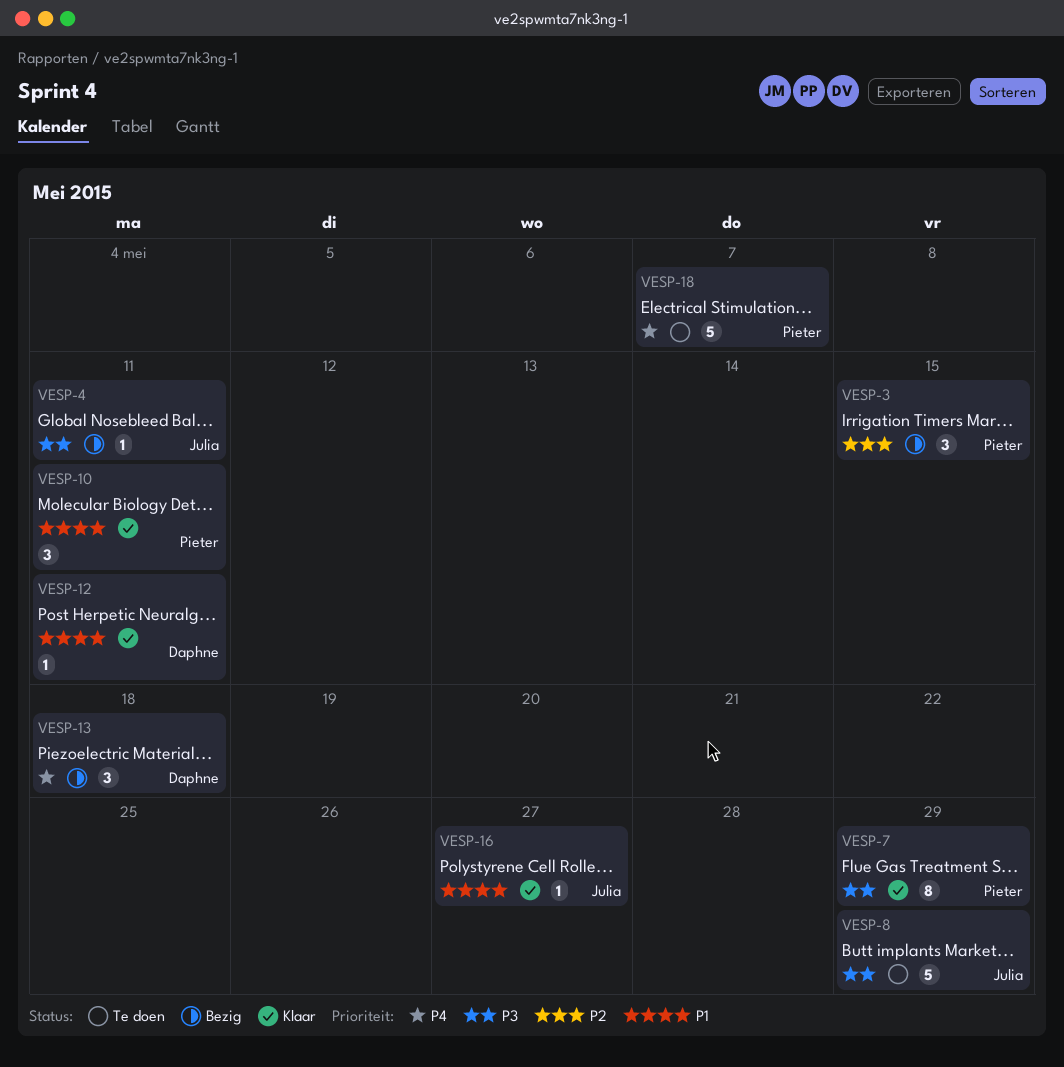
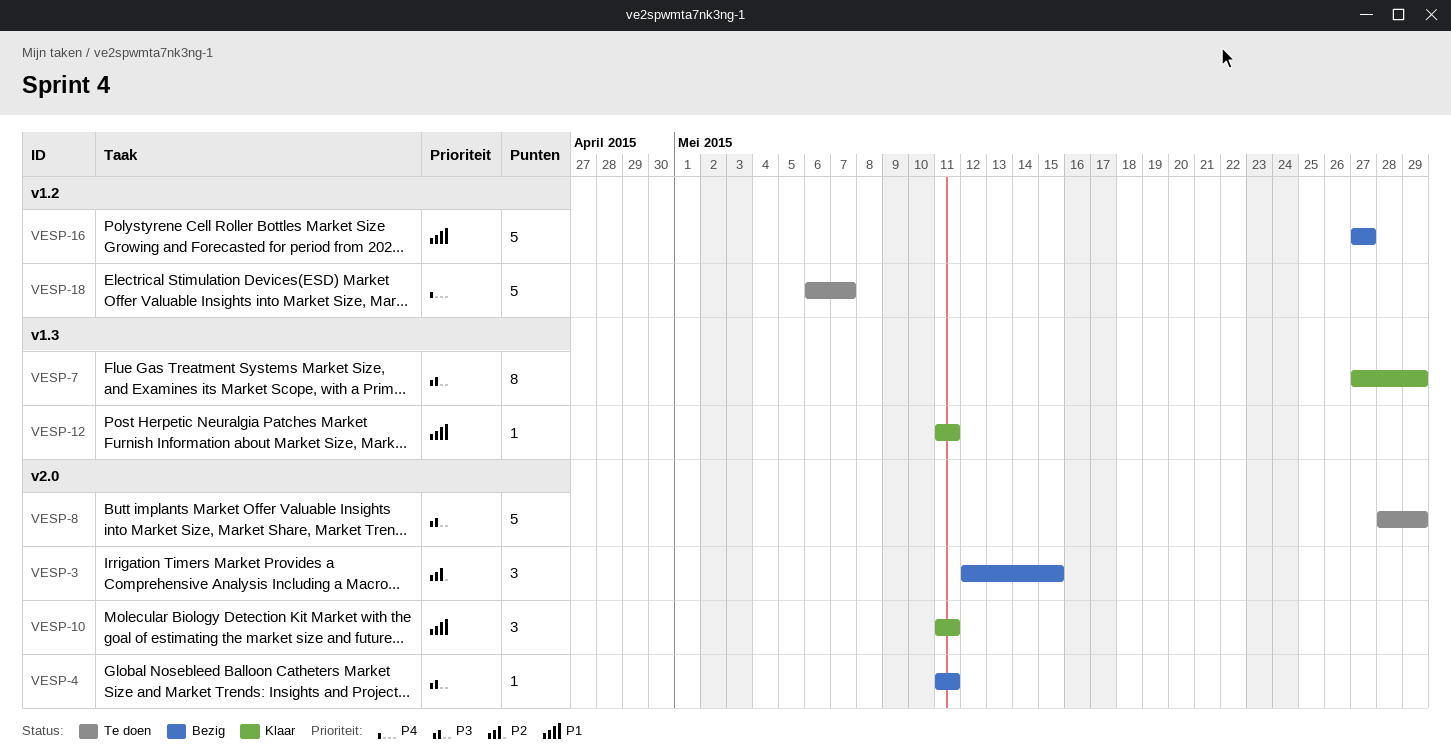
VESP-13: present -> none
VESP-16, status: Klaar -> Bezig
VESP-16, estimate: 1 -> 5

